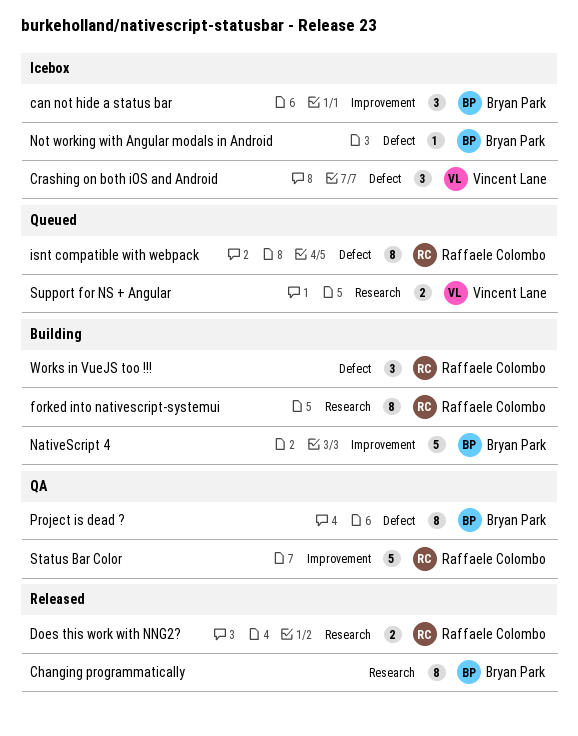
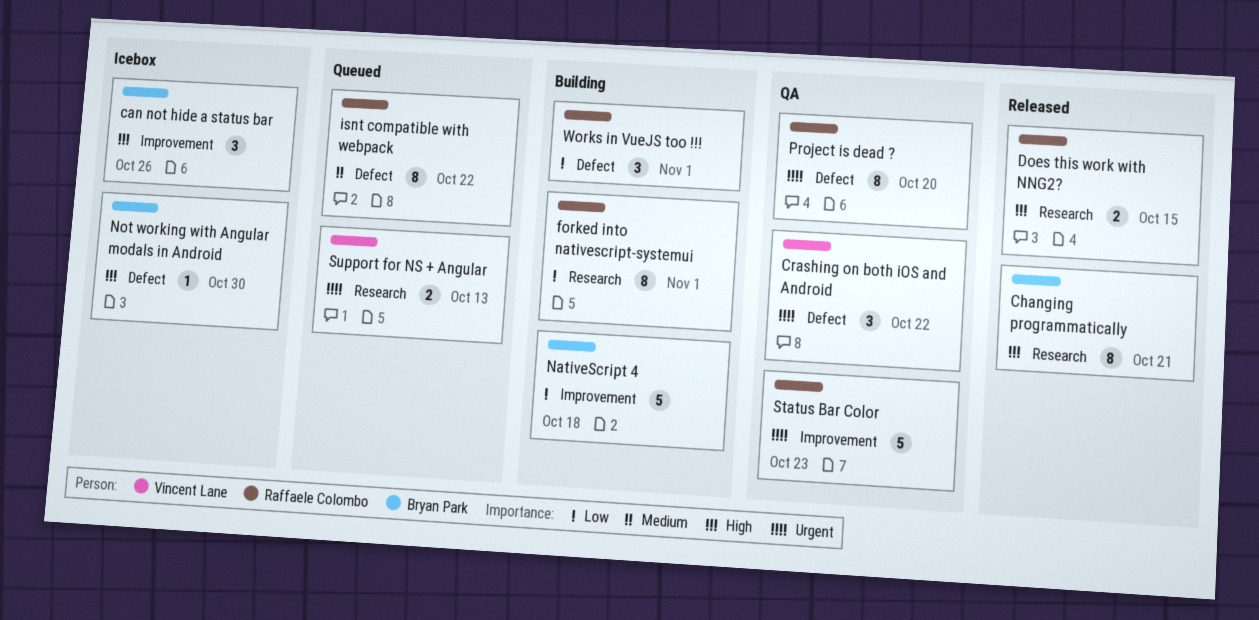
Crashing on both iOS and Android, status: Icebox -> QA
Project is dead ?, owner: Bryan Park -> Raffaele Colombo

